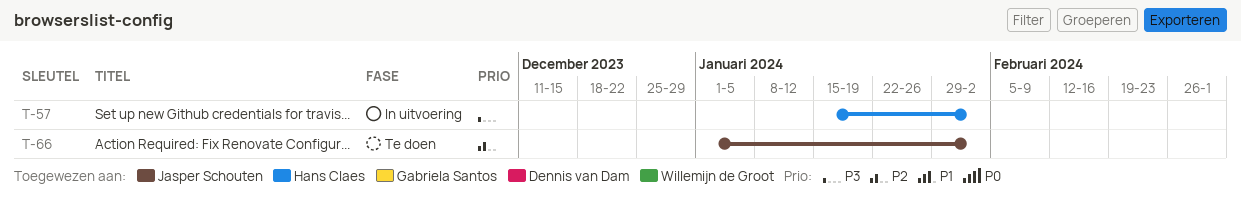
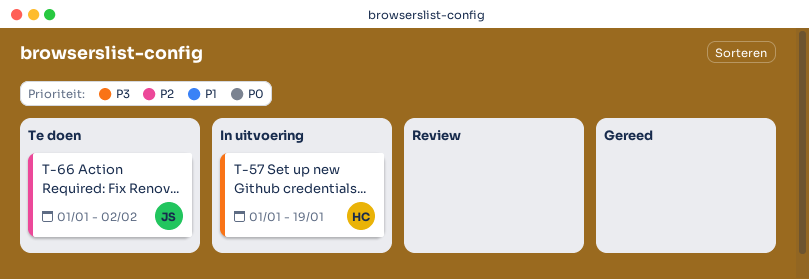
T-57, start: Jan 15 -> Jan 1
T-57, due: Feb 2 -> Jan 19

